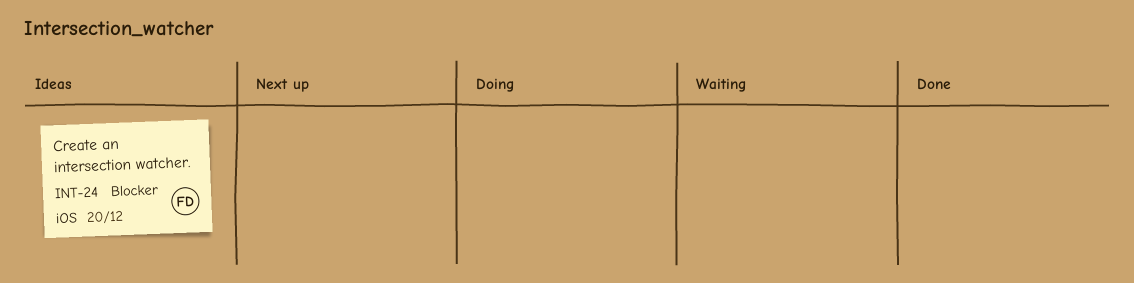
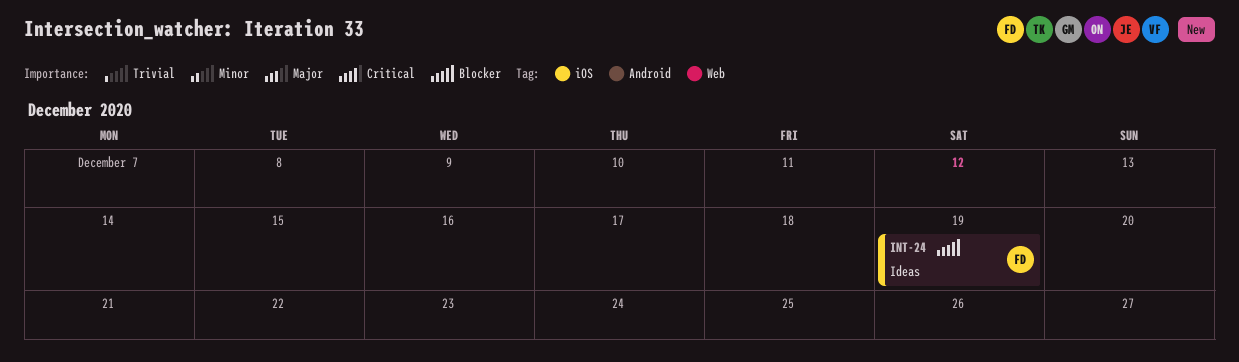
INT-24, due: Dec 20 -> Dec 19

